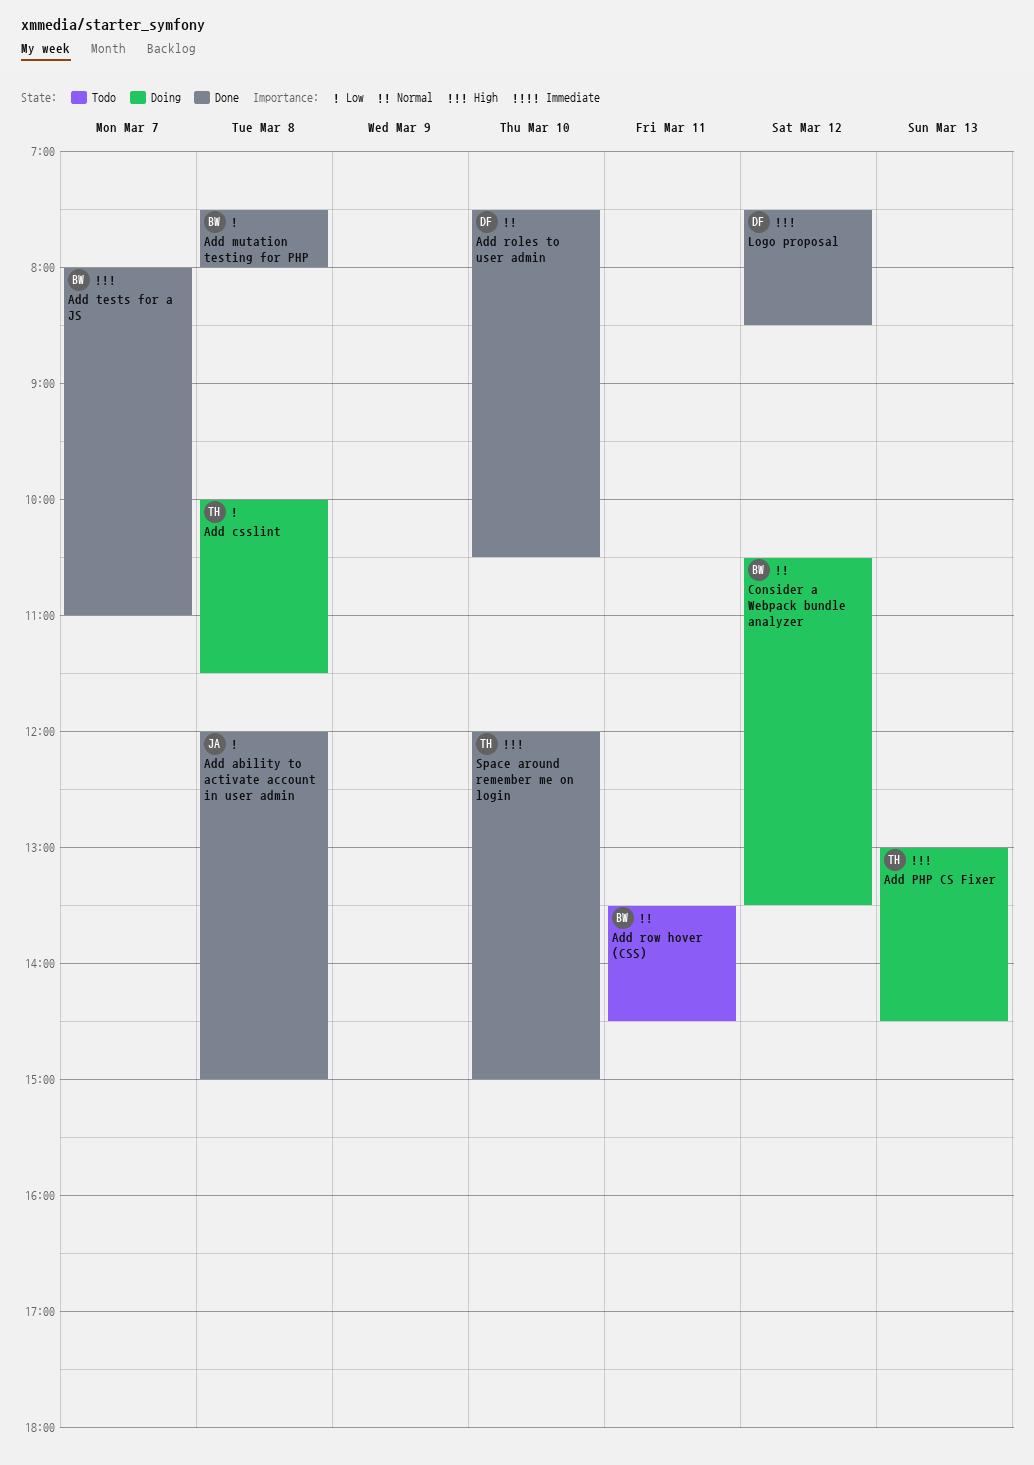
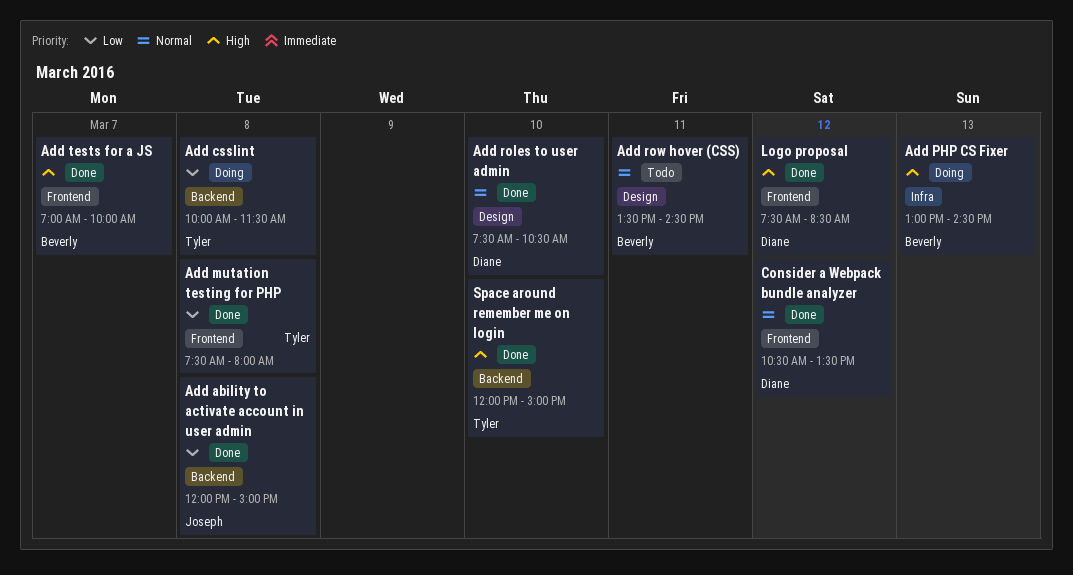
Add mutation testing for PHP, owner: Beverly -> Tyler
Add PHP CS Fixer, owner: Tyler -> Beverly
Add tests for a JS, begins: 08:00 -> 07:00
Add tests for a JS, ends: 11:00 -> 10:00
Consider a Webpack bundle analyzer, status: Doing -> Done
Consider a Webpack bundle analyzer, owner: Beverly -> Diane

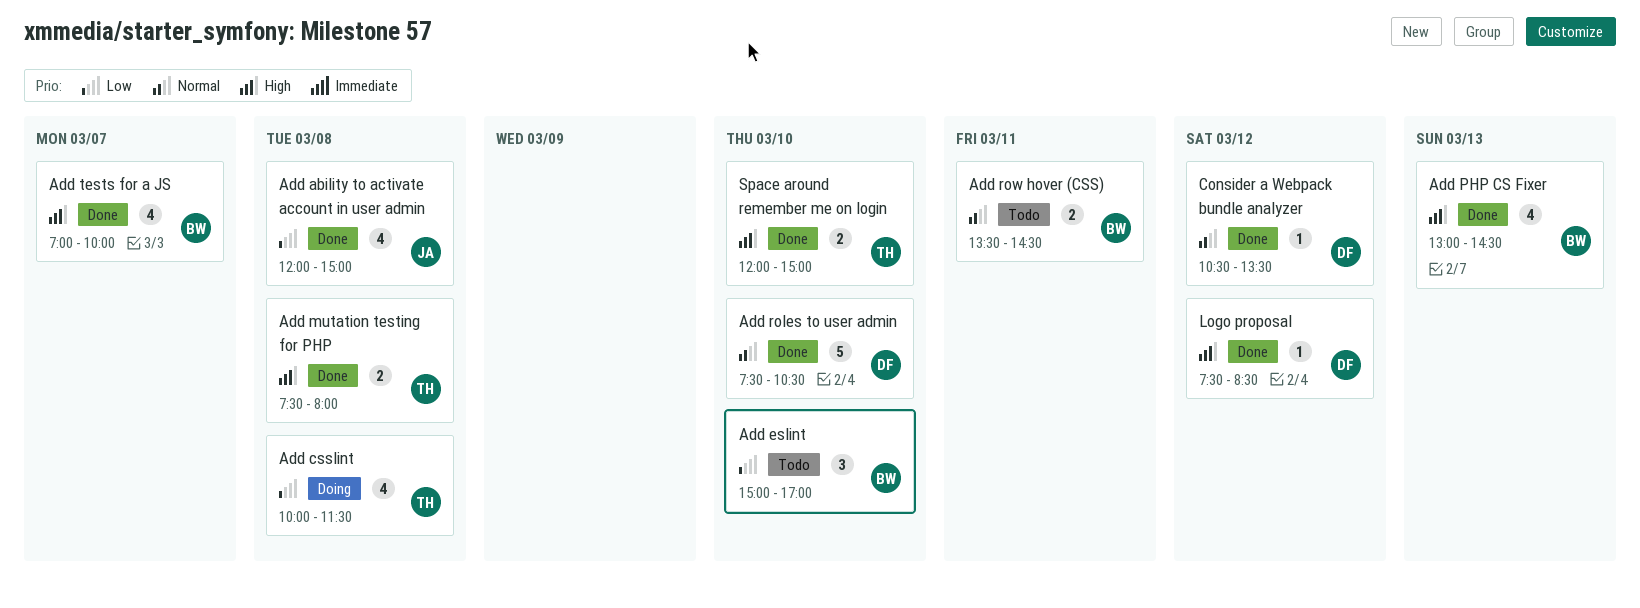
Add eslint: none -> present
Add mutation testing for PHP, priority: Low -> High
Add PHP CS Fixer, status: Doing -> Done

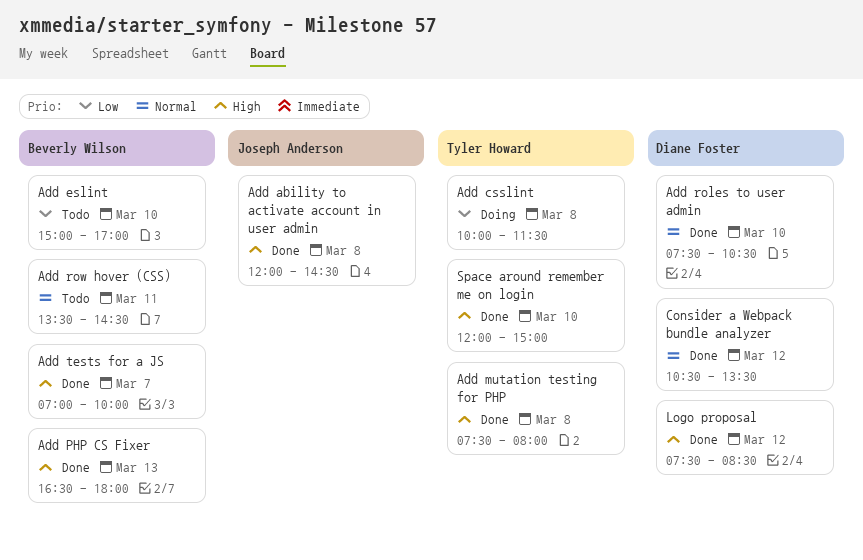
Add ability to activate account in user admin, priority: Low -> High
Add ability to activate account in user admin, ends: 15:00 -> 14:30
Add PHP CS Fixer, begins: 13:00 -> 16:30
Add PHP CS Fixer, ends: 14:30 -> 18:00

